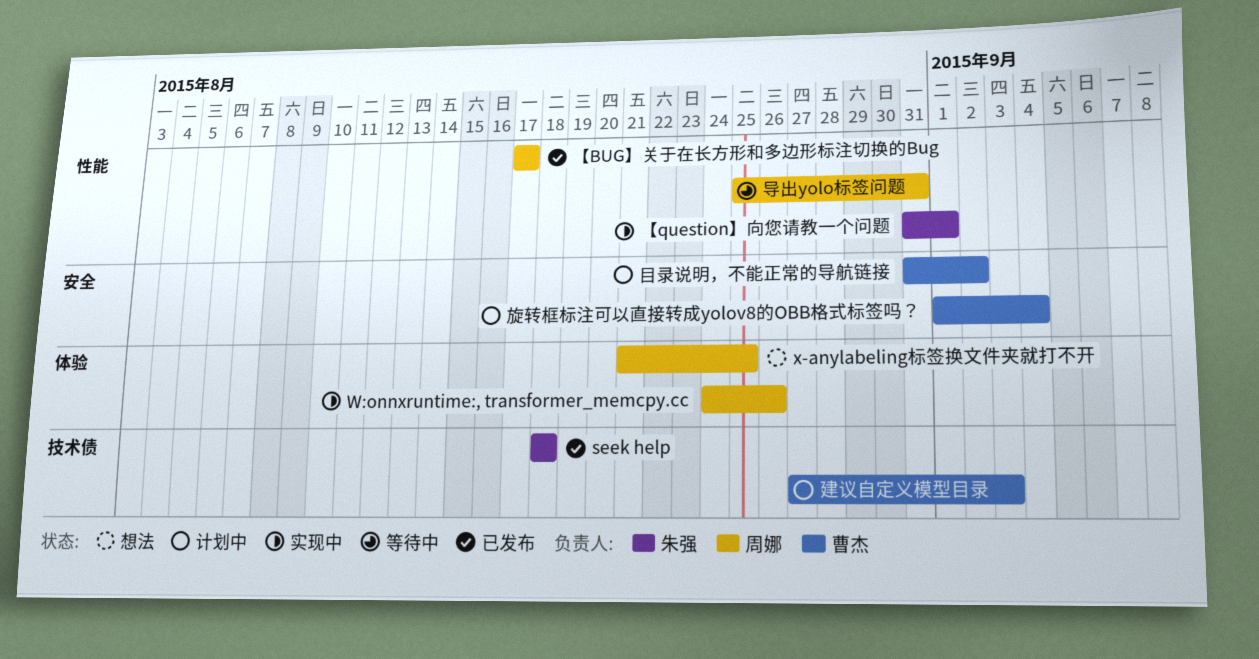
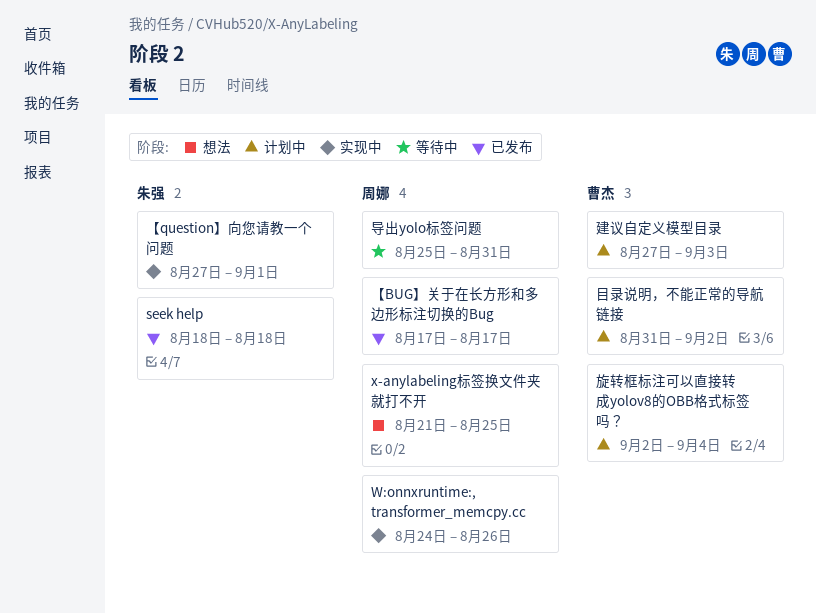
【question】向您请教一个问题, start: Aug 31 -> Aug 27
旋转框标注可以直接转成yolov8的OBB格式标签吗？, start: Sep 1 -> Sep 2

